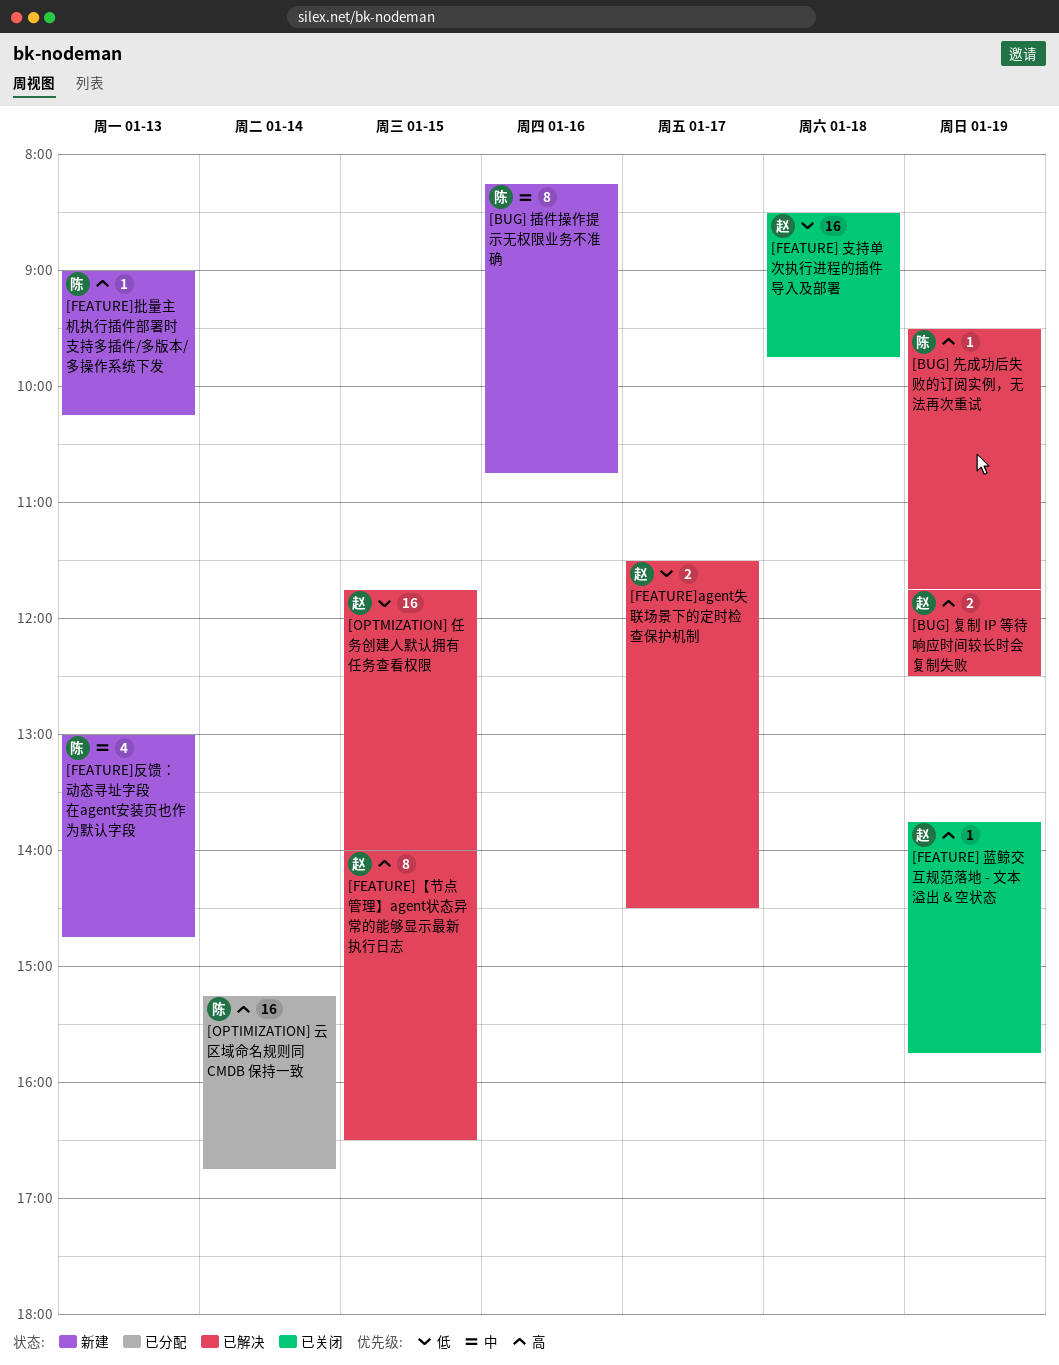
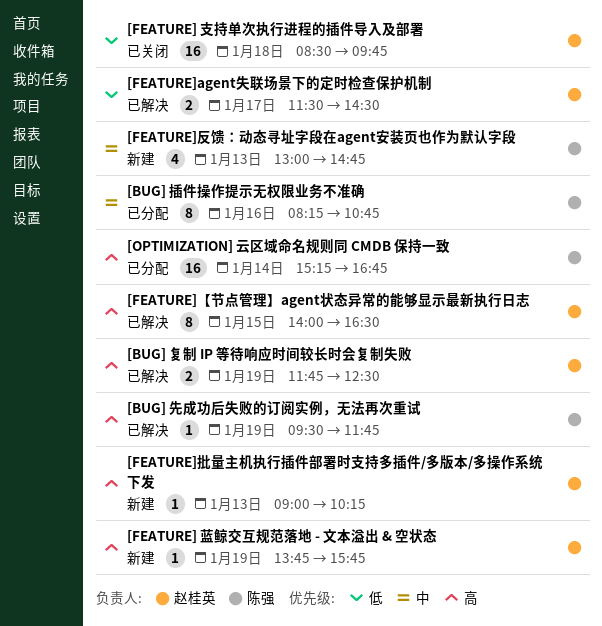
[BUG] 插件操作提示无权限业务不准确, status: 新建 -> 已分配
[FEATURE] 蓝鲸交互规范落地 - 文本溢出 & 空状态, status: 已关闭 -> 新建
[FEATURE]批量主机执行插件部署时支持多插件/多版本/多操作系统下发, owner: 陈强 -> 赵桂英
[OPTMIZATION] 任务创建人默认拥有任务查看权限: present -> none

